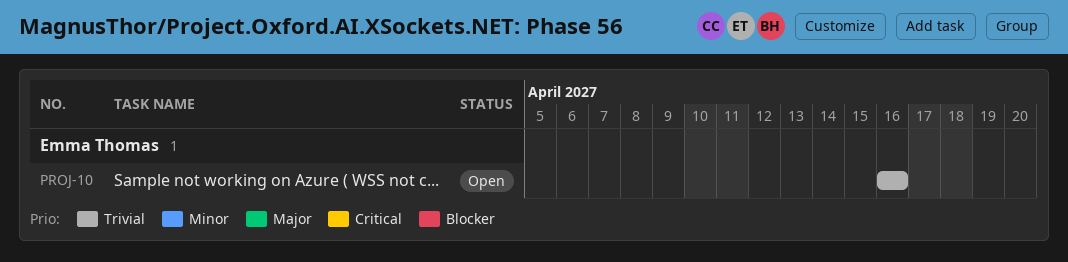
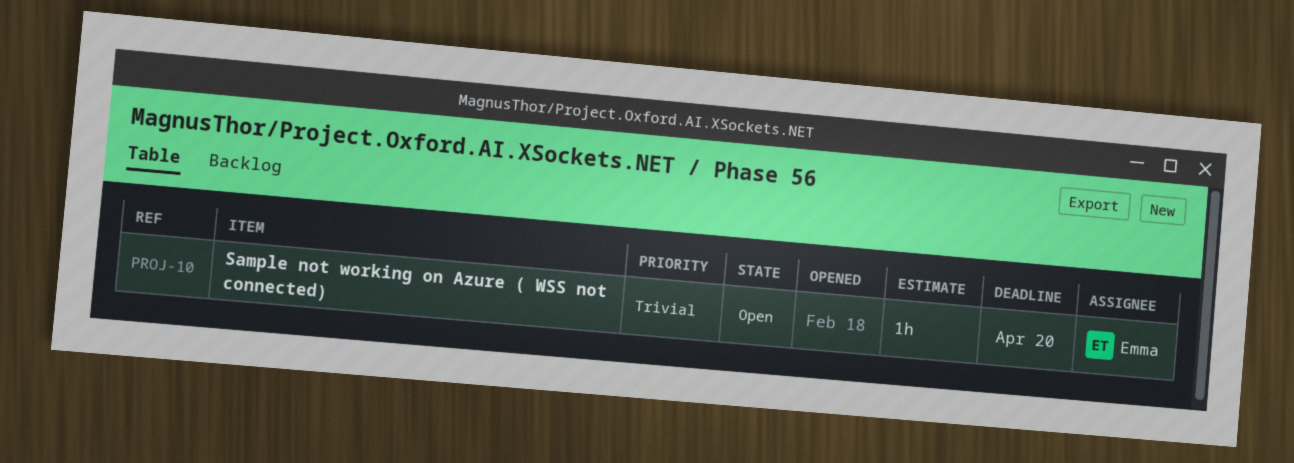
PROJ-10, due: Apr 16 -> Apr 20

